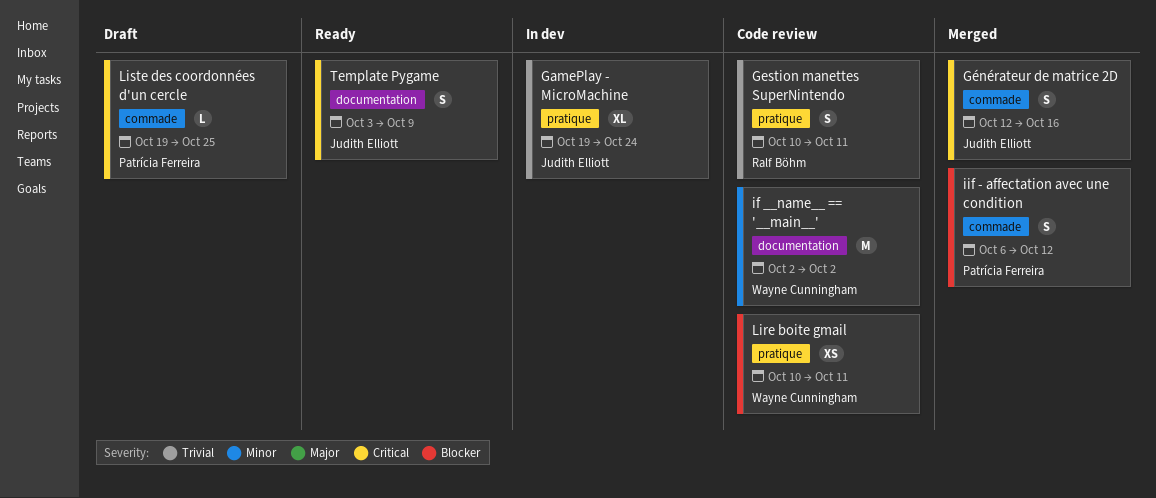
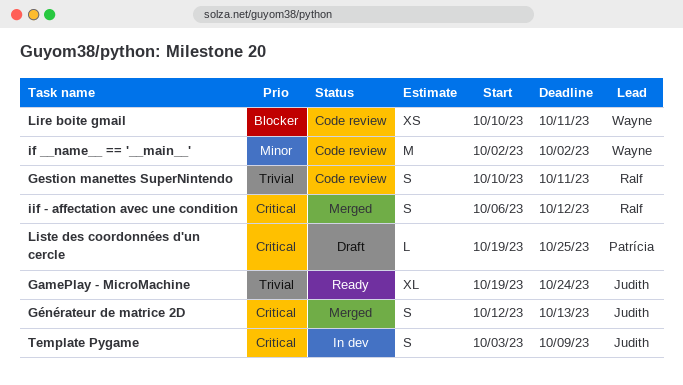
GamePlay - MicroMachine, status: In dev -> Ready
Générateur de matrice 2D, due: Oct 16 -> Oct 13
iif - affectation avec une condition, owner: Patrícia Ferreira -> Ralf Böhm
iif - affectation avec une condition, priority: Blocker -> Critical
Template Pygame, status: Ready -> In dev

